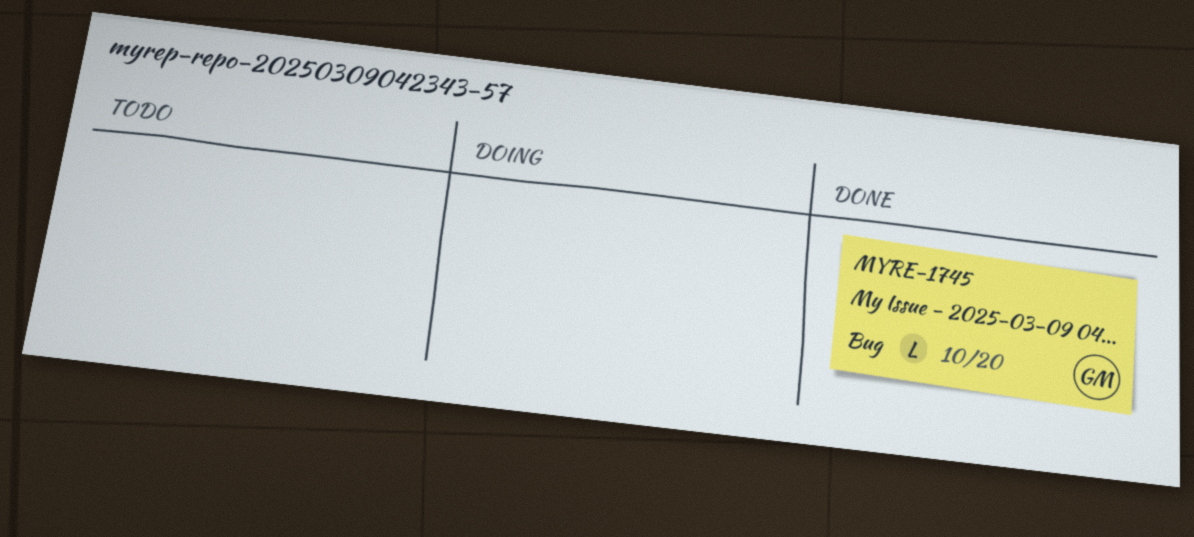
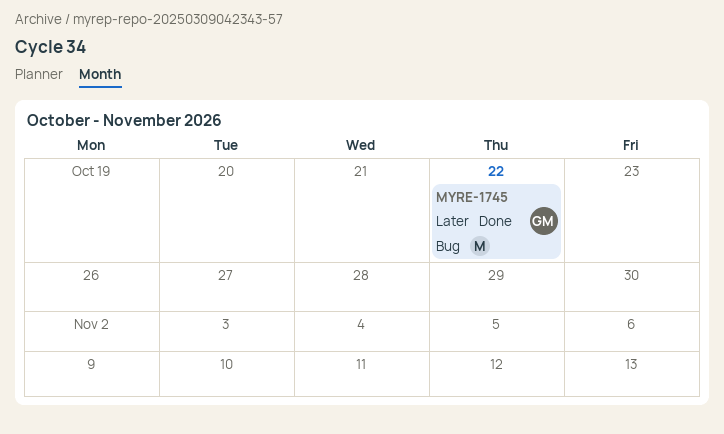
MYRE-1745, estimate: L -> M
MYRE-1745, due: Oct 20 -> Oct 22

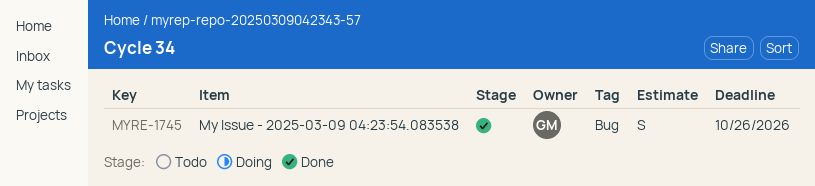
MYRE-1745, estimate: M -> S
MYRE-1745, due: Oct 22 -> Oct 26

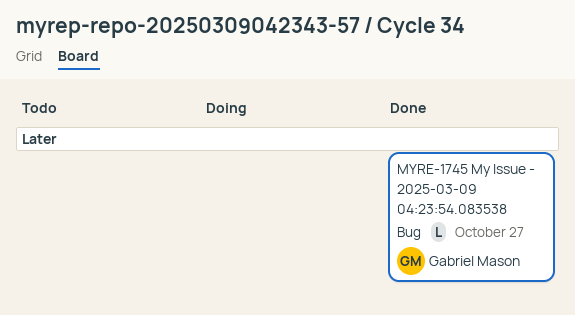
MYRE-1745, estimate: S -> L
MYRE-1745, due: Oct 26 -> Oct 27

